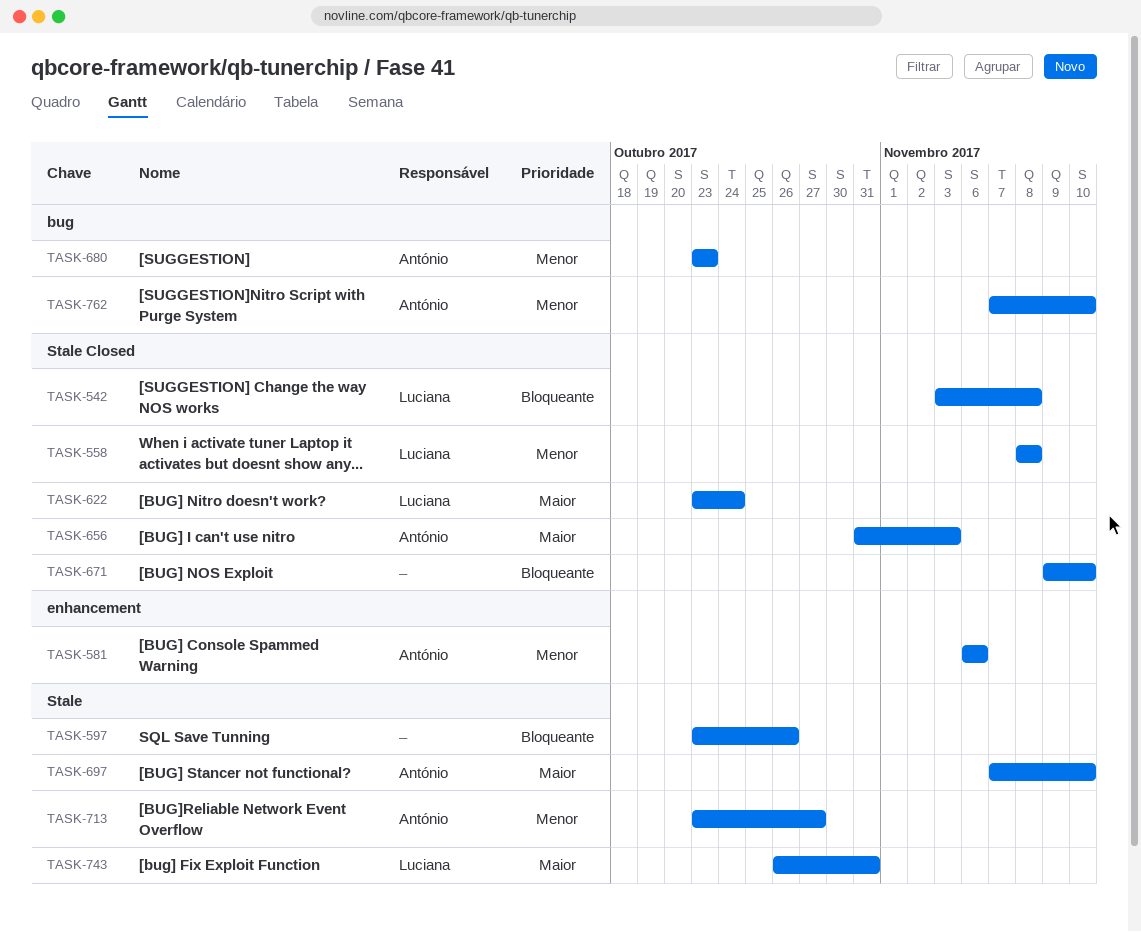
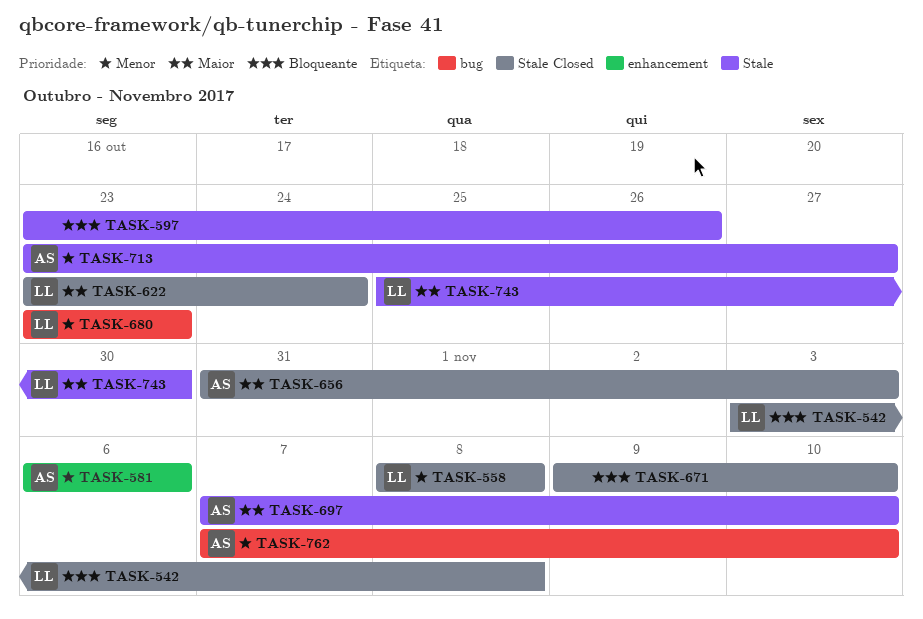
TASK-680, owner: António -> Luciana
TASK-743, start: Oct 26 -> Oct 25
TASK-743, due: Oct 31 -> Oct 30

